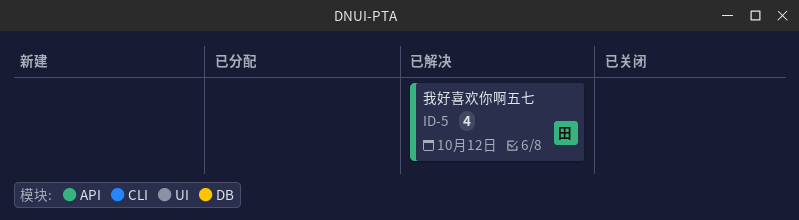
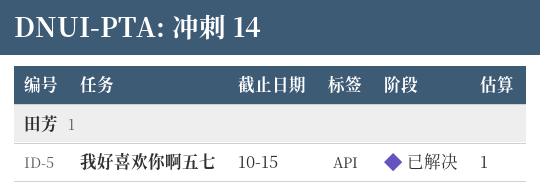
ID-5, estimate: 4 -> 1
ID-5, due: Oct 12 -> Oct 15

